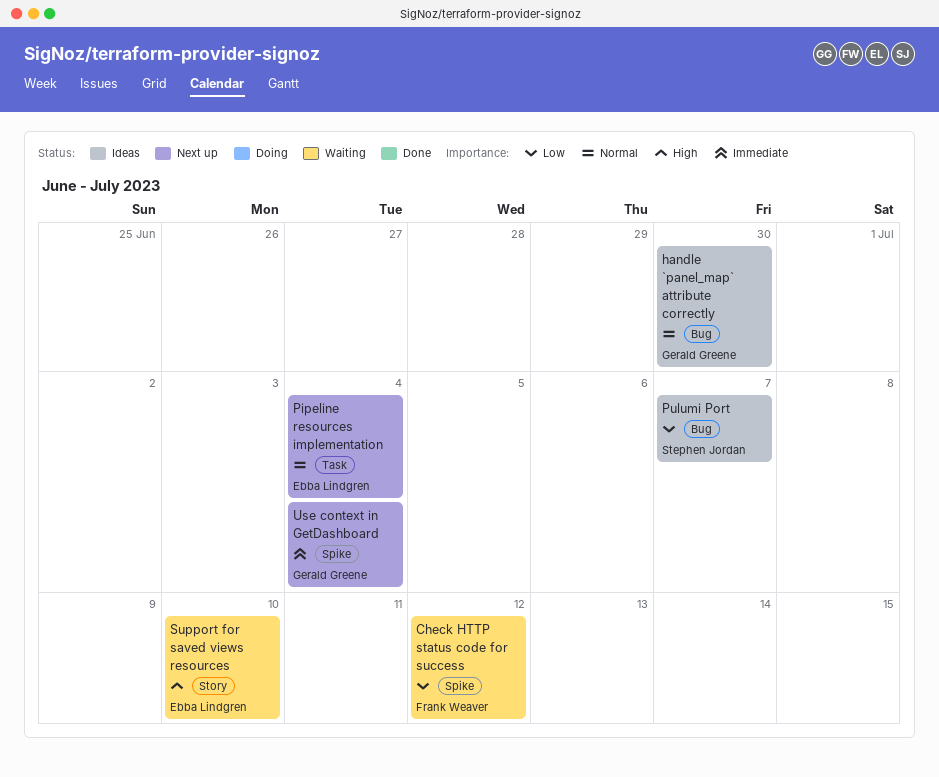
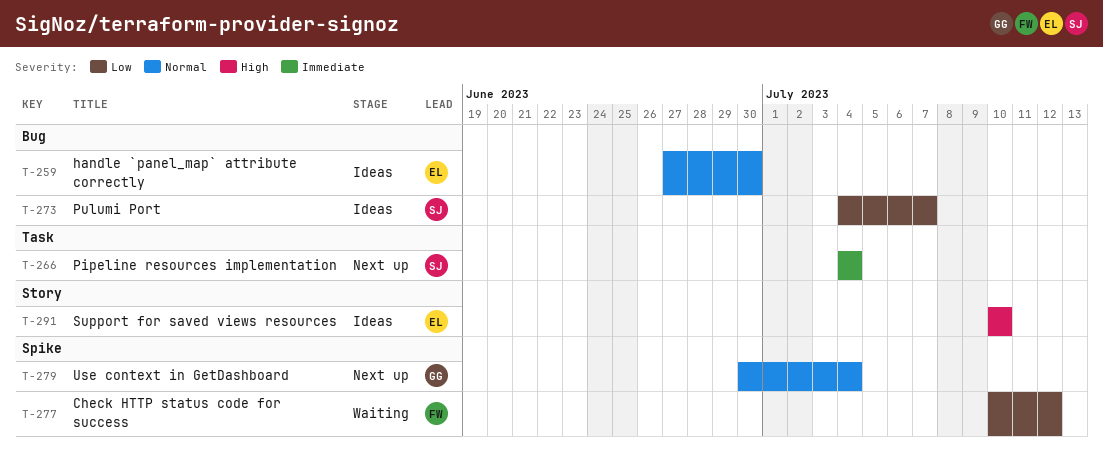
handle `panel_map` attribute correctly, owner: Gerald Greene -> Ebba Lindgren
Pipeline resources implementation, owner: Ebba Lindgren -> Stephen Jordan
Pipeline resources implementation, priority: Normal -> Immediate
Support for saved views resources, status: Waiting -> Ideas
Use context in GetDashboard, priority: Immediate -> Normal

